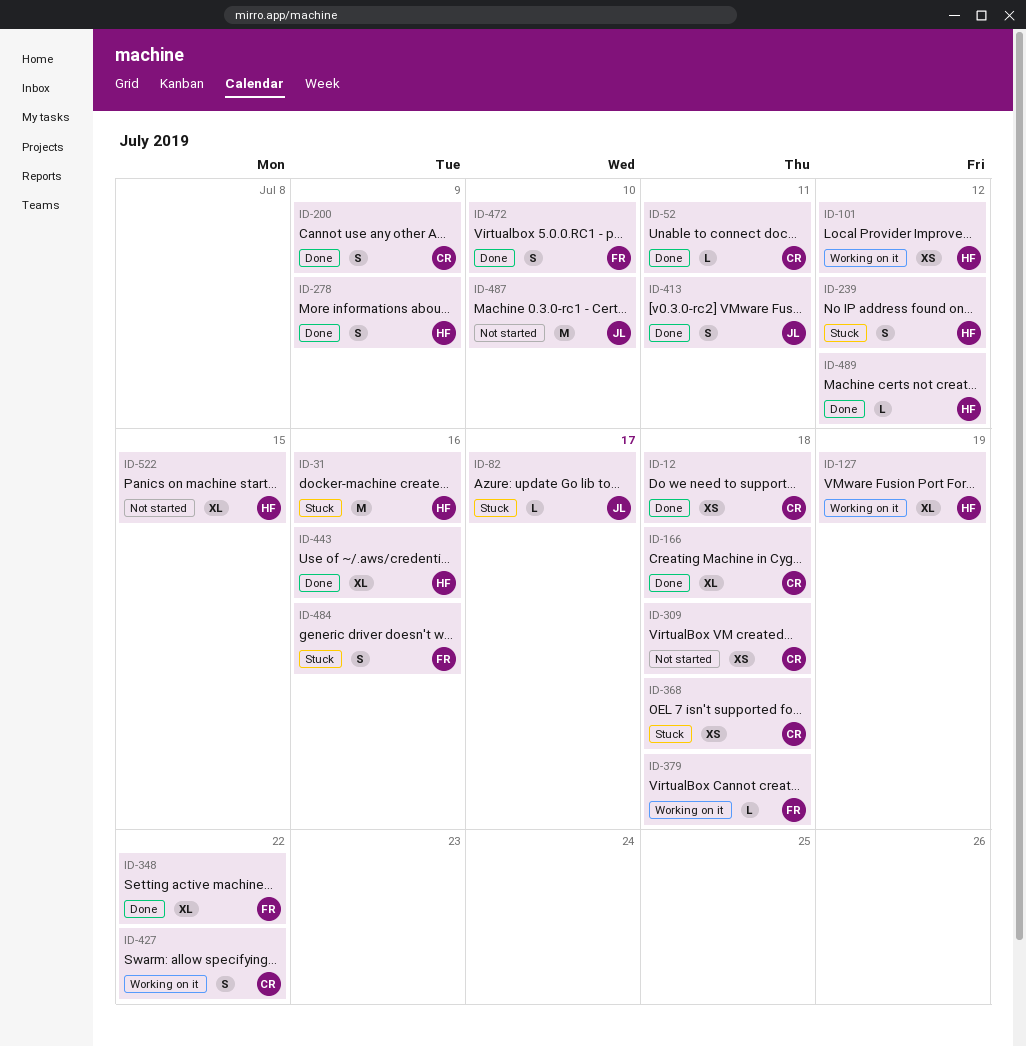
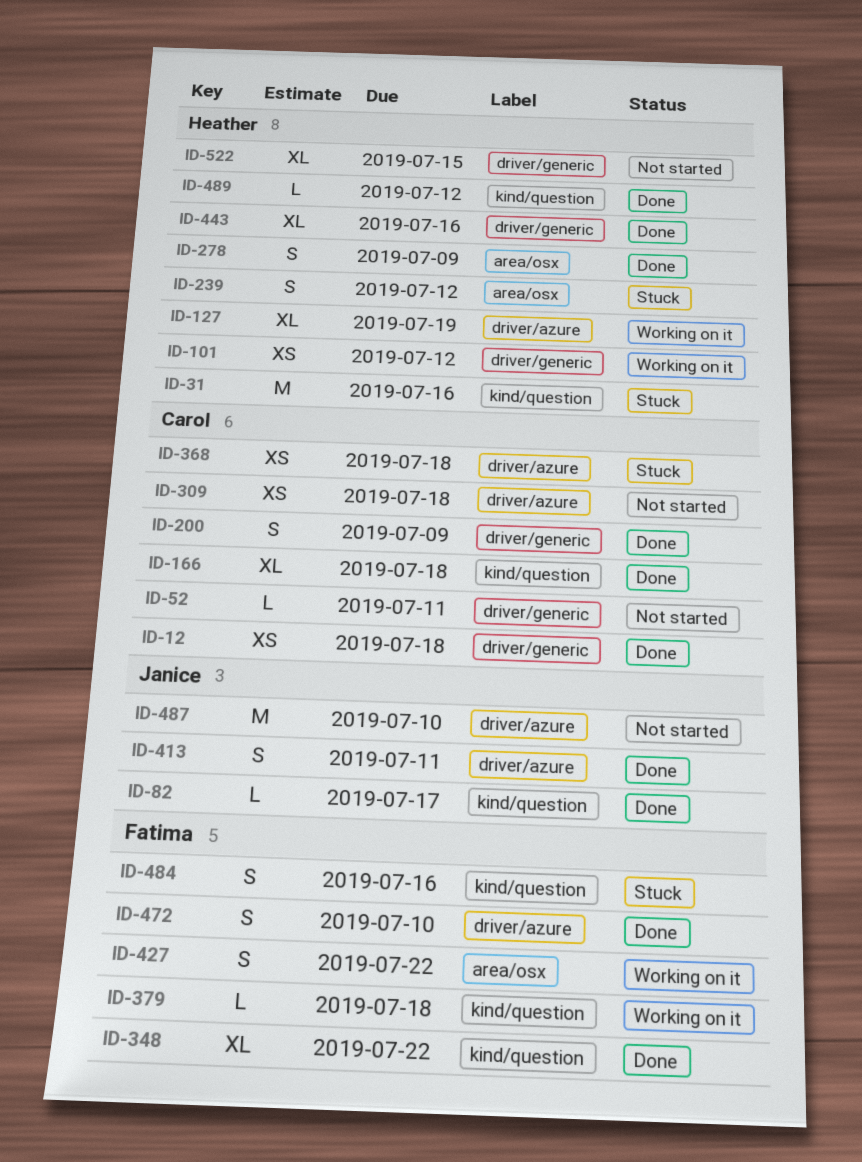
ID-52, status: Done -> Not started
ID-82, status: Stuck -> Done
ID-427, owner: Carol -> Fatima

